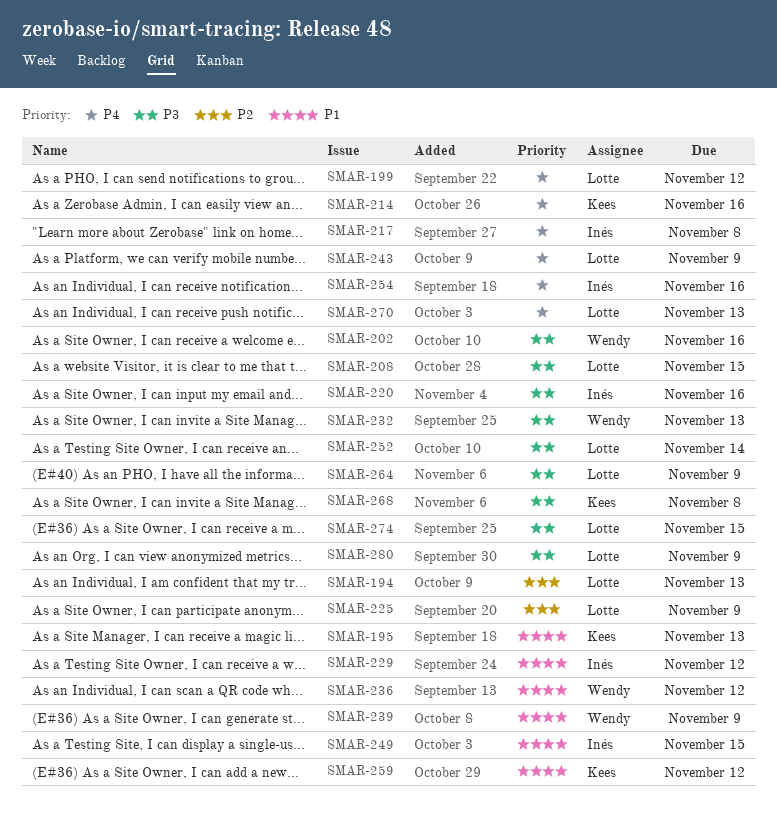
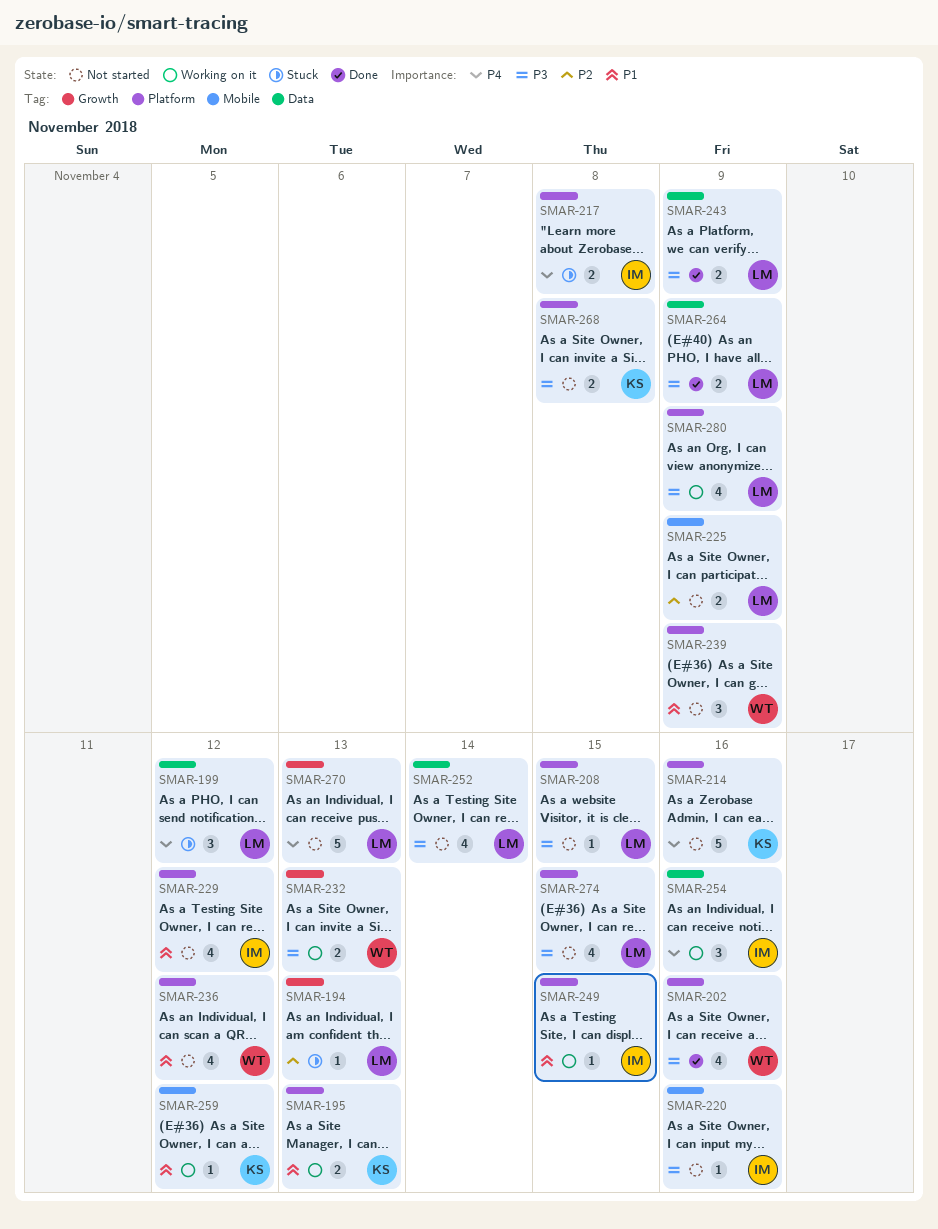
SMAR-243, priority: P4 -> P3

